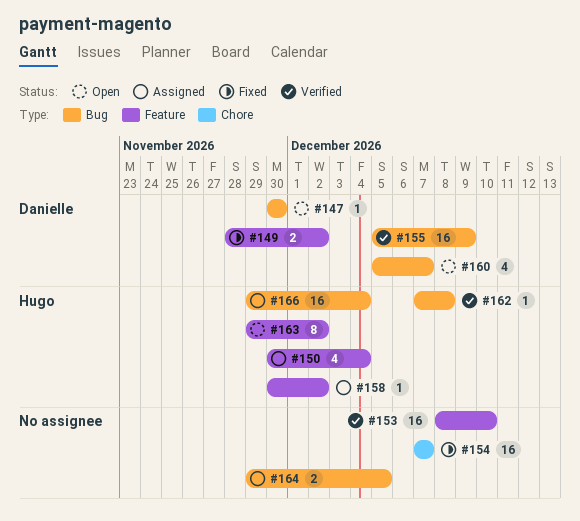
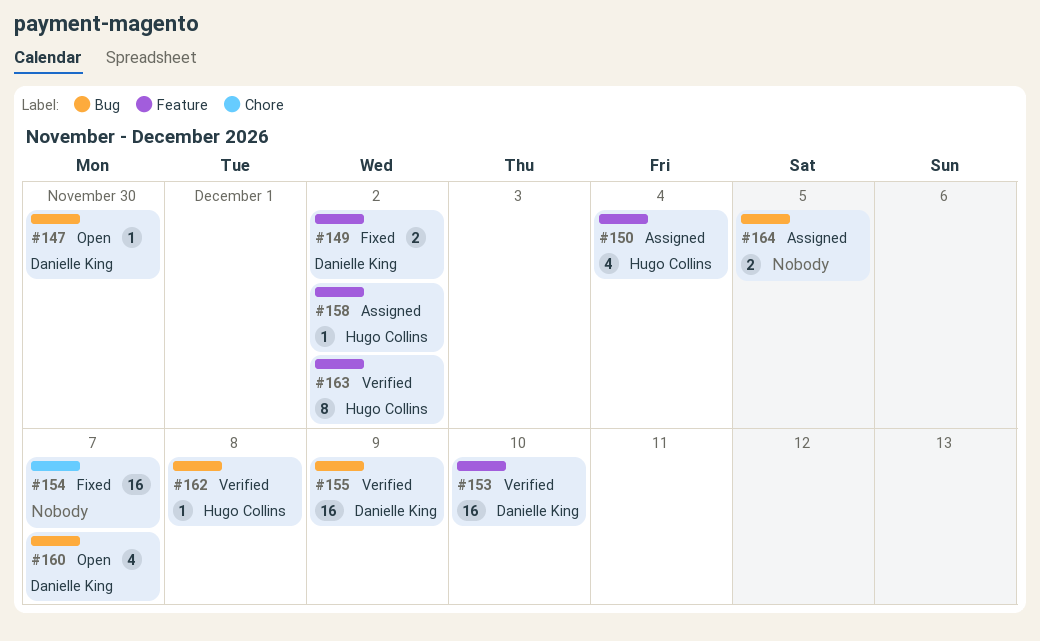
#153, owner: none -> Danielle King
#163, status: Open -> Verified
#166: present -> none

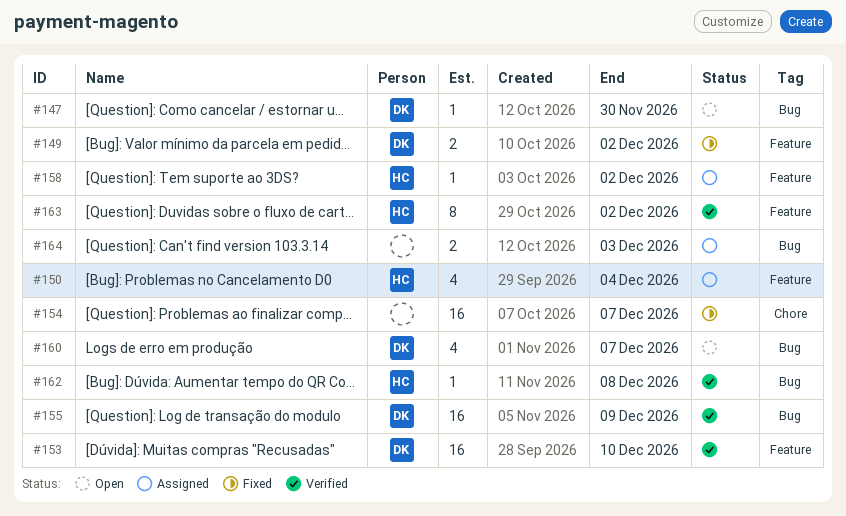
#164, due: Dec 5 -> Dec 3

